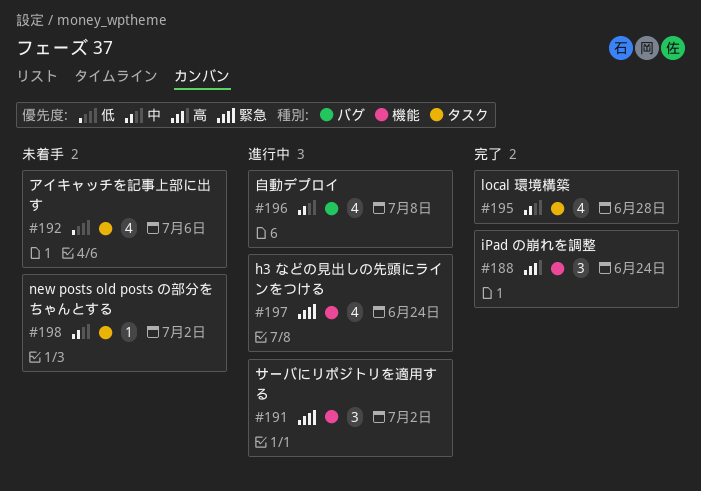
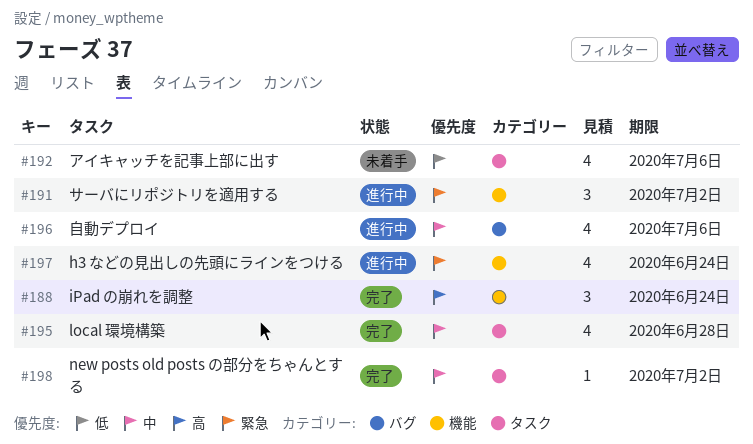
#196, due: Jul 8 -> Jul 6
#198, status: 未着手 -> 完了

